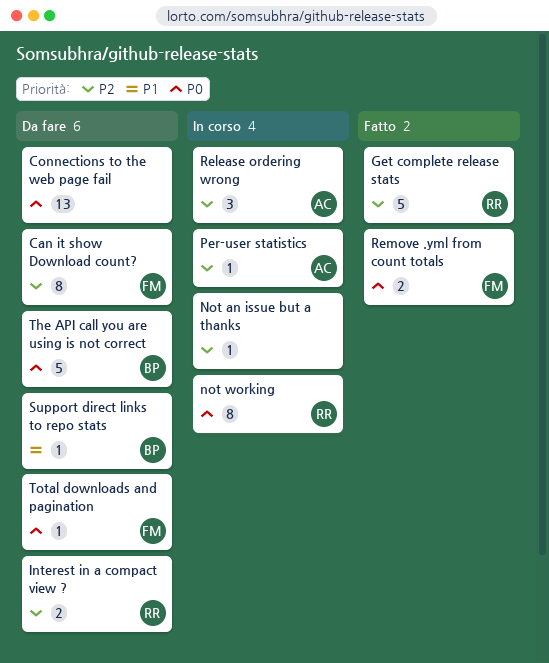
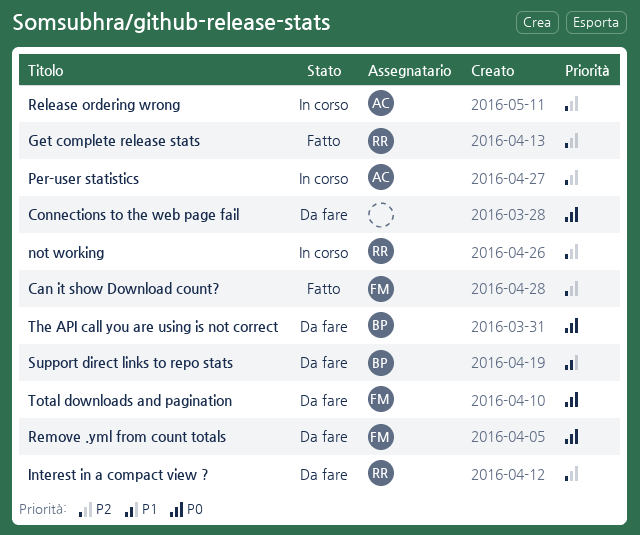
Can it show Download count?, status: Da fare -> Fatto
Not an issue but a thanks: present -> none
not working, priority: P0 -> P2
Remove .yml from count totals, status: Fatto -> Da fare

